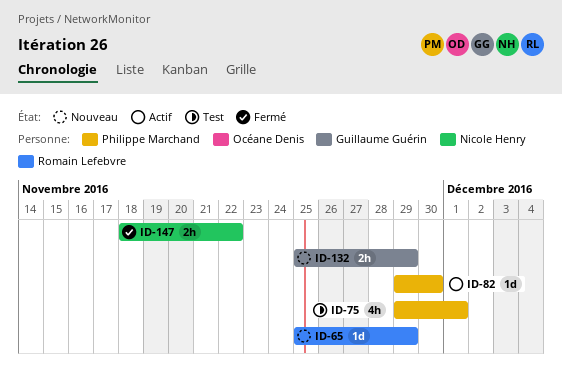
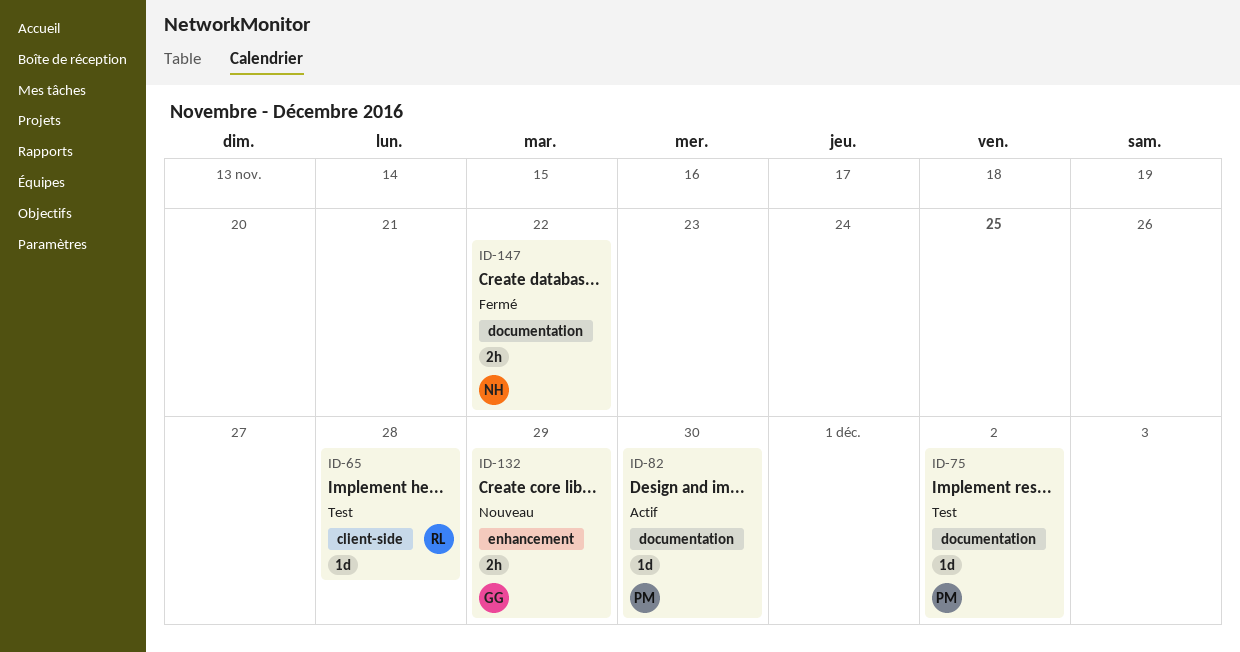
ID-65, status: Nouveau -> Test
ID-65, due: Nov 29 -> Nov 28
ID-75, estimate: 4h -> 1d
ID-75, due: Dec 1 -> Dec 2

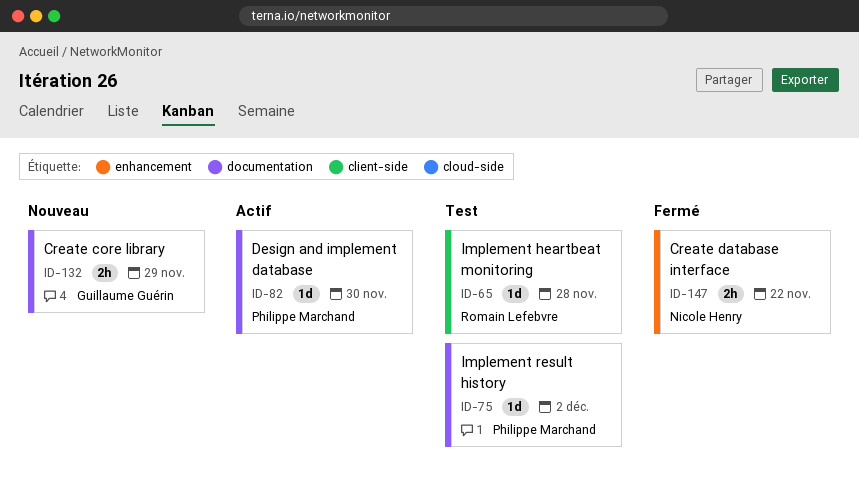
ID-132, label: enhancement -> documentation
ID-147, label: documentation -> enhancement

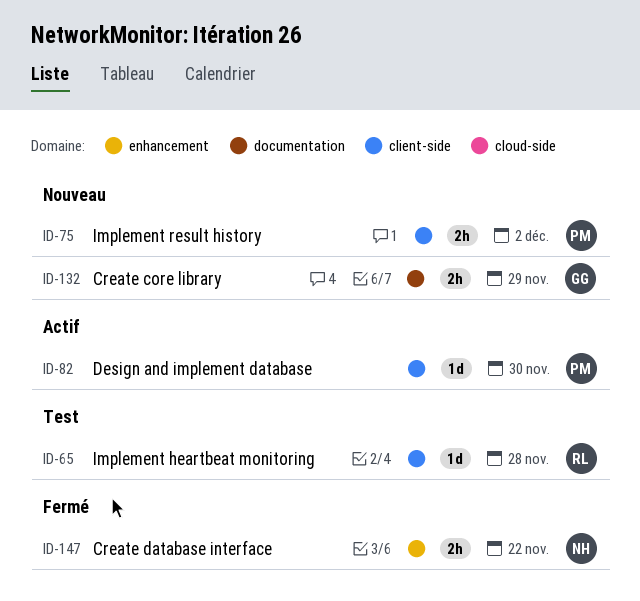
ID-75, status: Test -> Nouveau
ID-75, label: documentation -> client-side
ID-75, estimate: 1d -> 2h
ID-82, label: documentation -> client-side

